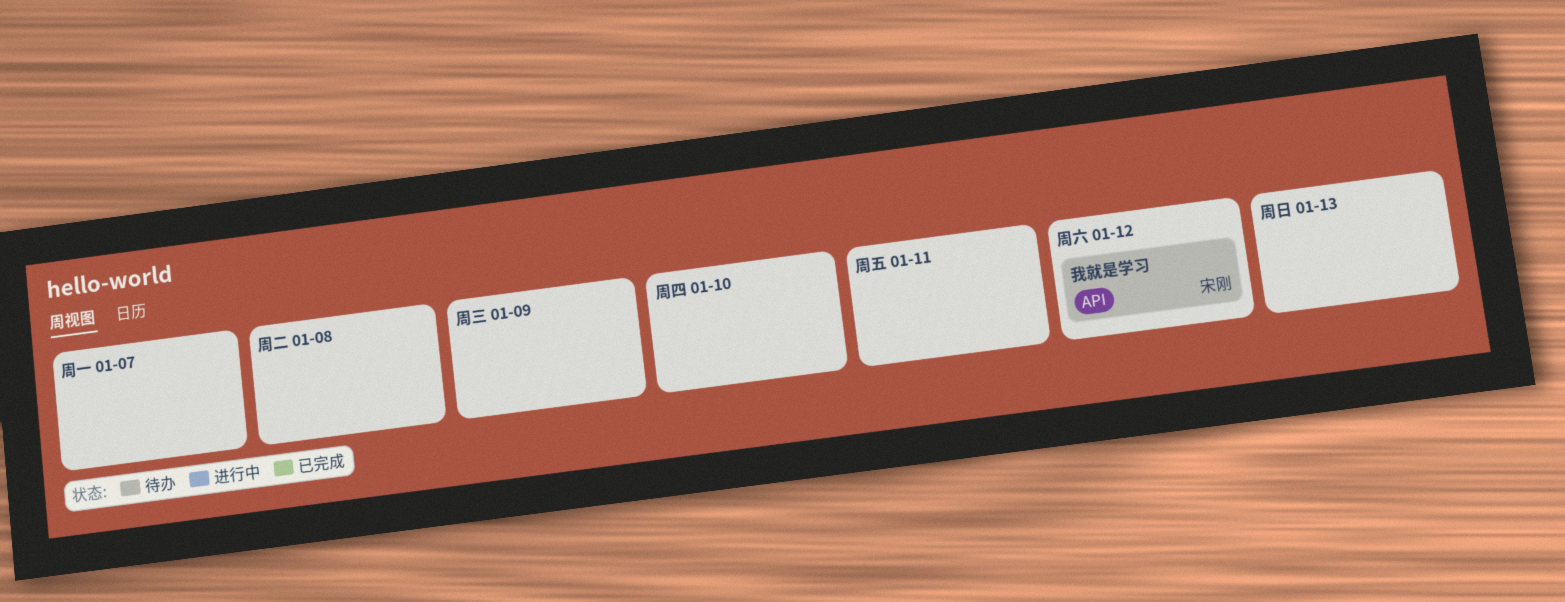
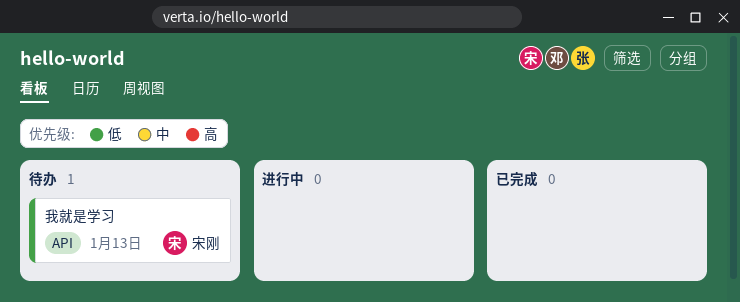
我就是学习, due: Jan 12 -> Jan 13

